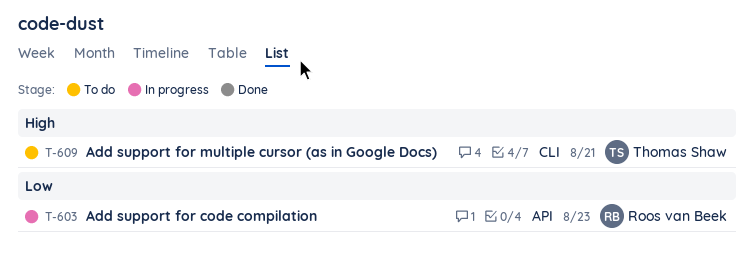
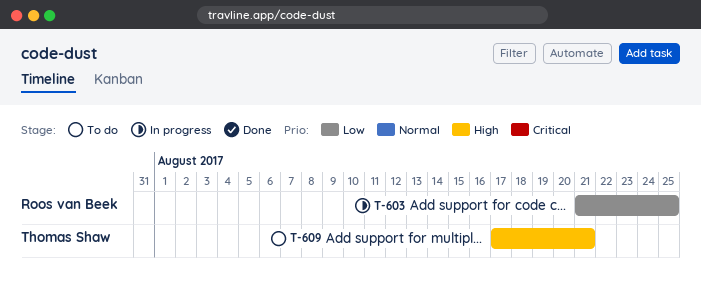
T-603, due: Aug 23 -> Aug 25

